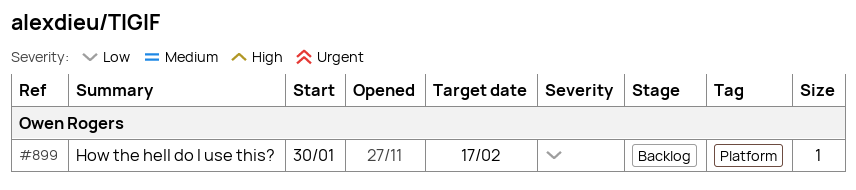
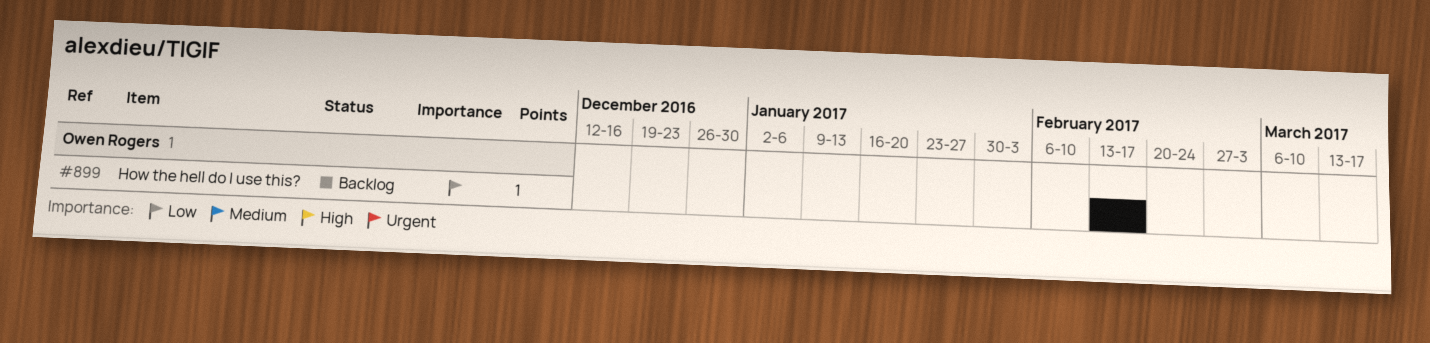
#899, start: Jan 30 -> Feb 13

